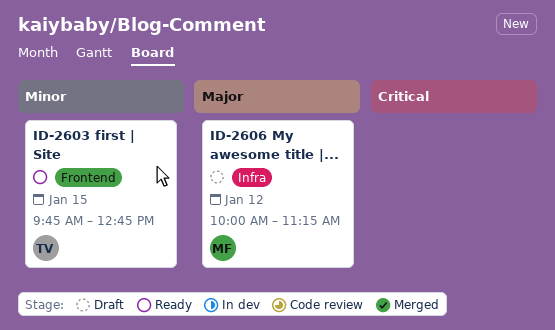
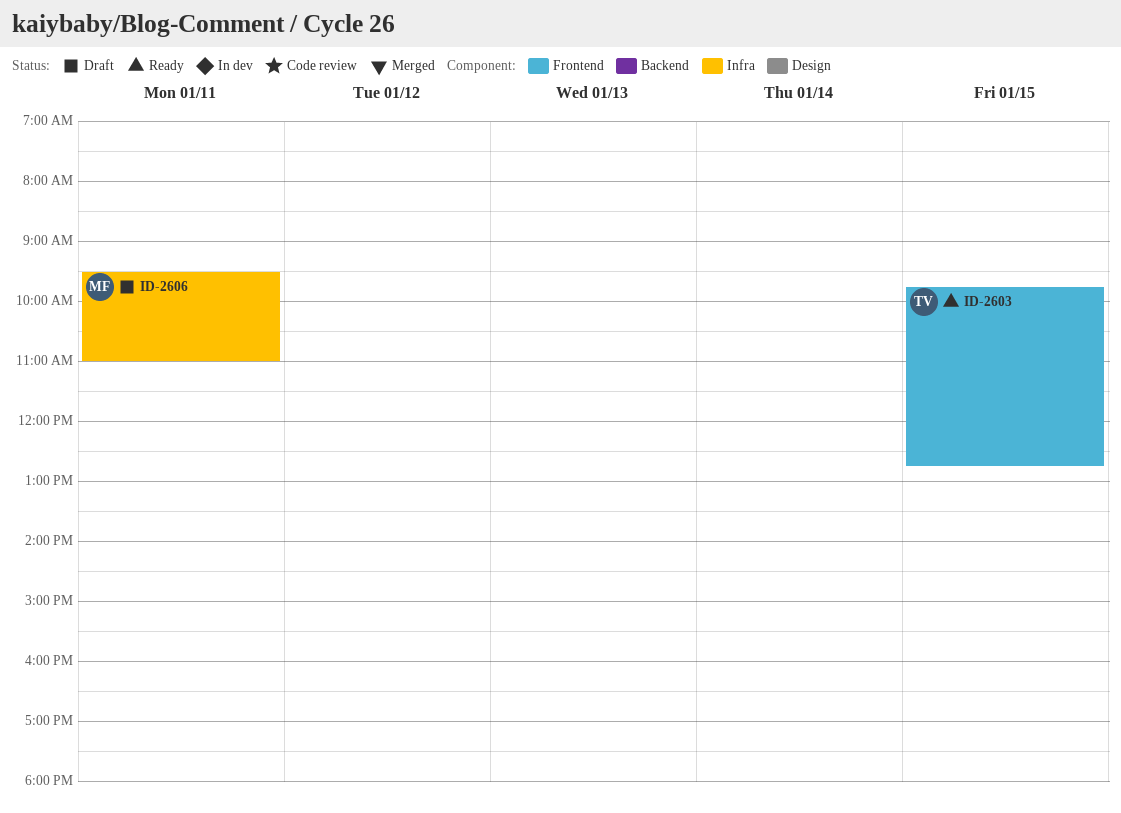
ID-2606, day: Jan 12 -> Jan 11
ID-2606, begins: 10:00 -> 09:30
ID-2606, ends: 11:15 -> 11:00

